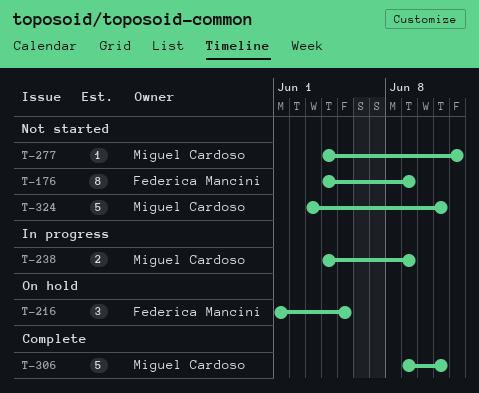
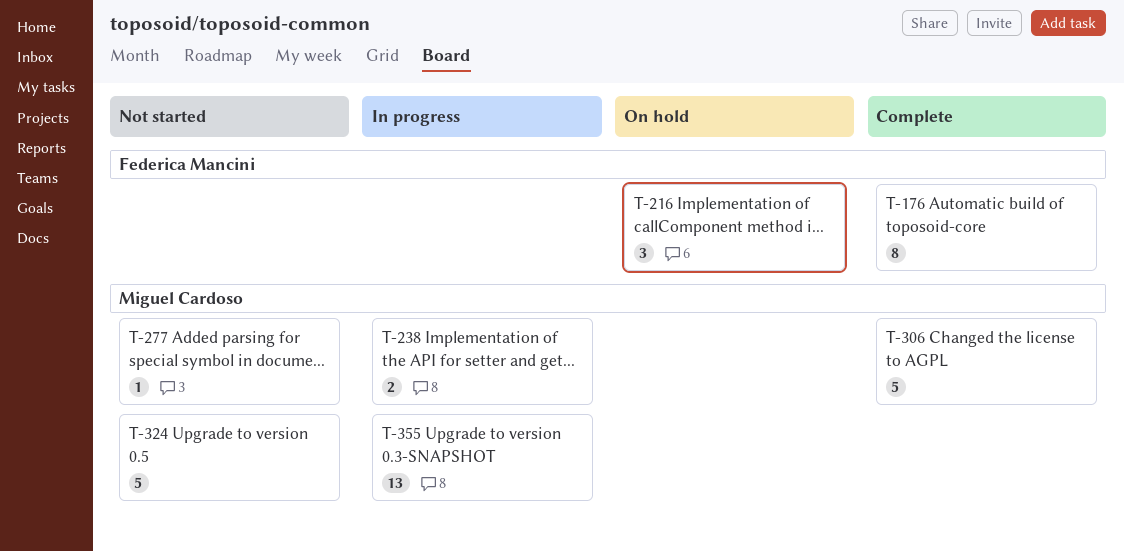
T-176, status: Not started -> Complete
T-355: none -> present

